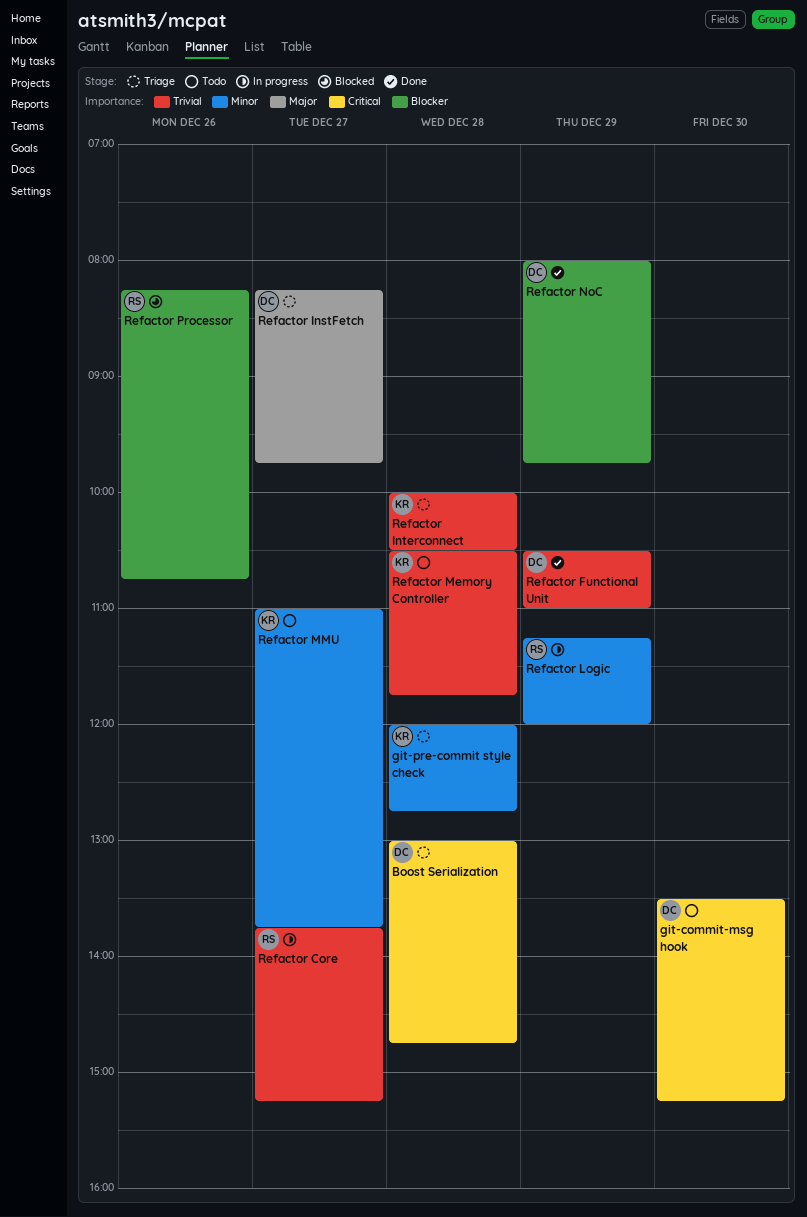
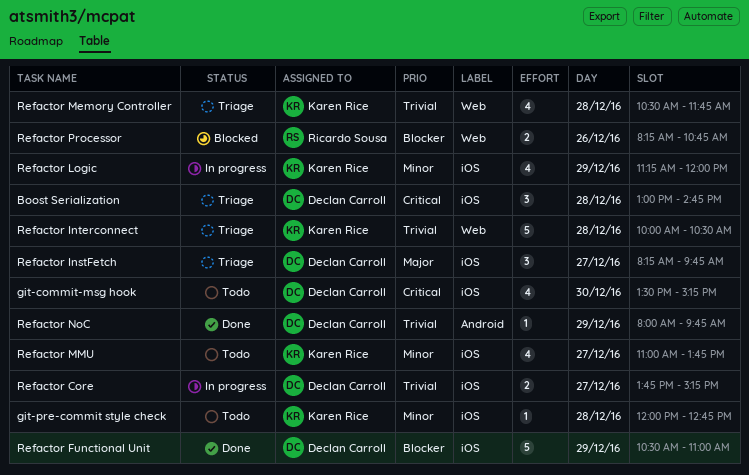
git-pre-commit style check, status: Triage -> Todo
Refactor Core, owner: Ricardo Sousa -> Declan Carroll
Refactor Functional Unit, priority: Trivial -> Blocker
Refactor Logic, owner: Ricardo Sousa -> Karen Rice
Refactor Memory Controller, status: Todo -> Triage
Refactor NoC, priority: Blocker -> Trivial

